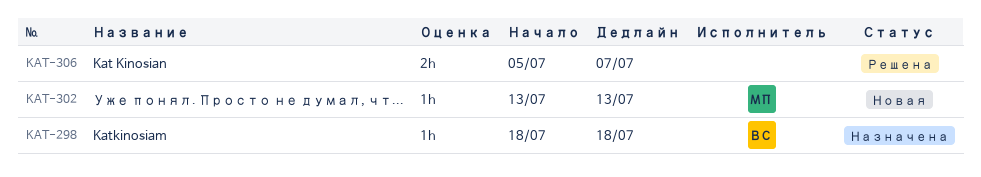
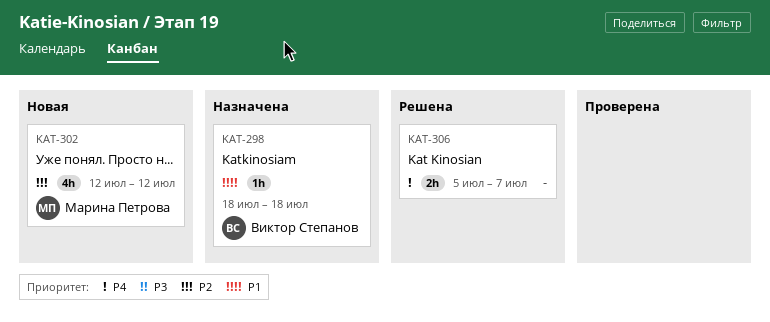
KAT-302, estimate: 1h -> 4h
KAT-302, start: Jul 13 -> Jul 12
KAT-302, due: Jul 13 -> Jul 12

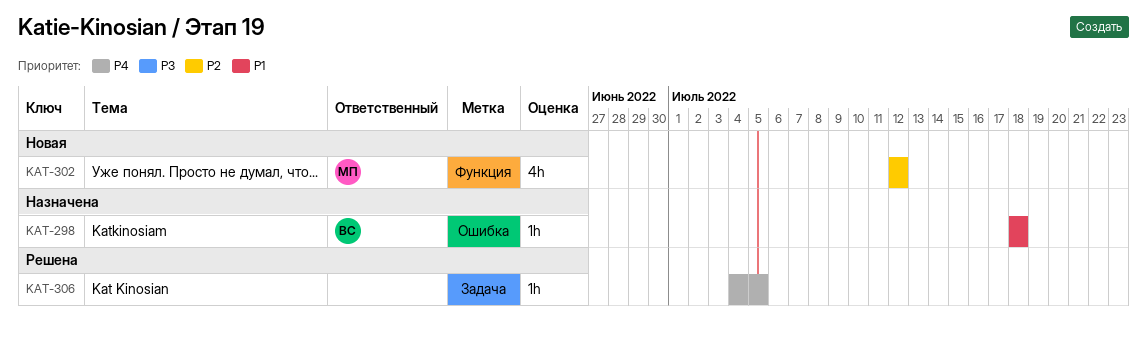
KAT-306, estimate: 2h -> 1h
KAT-306, start: Jul 5 -> Jul 4
KAT-306, due: Jul 7 -> Jul 5

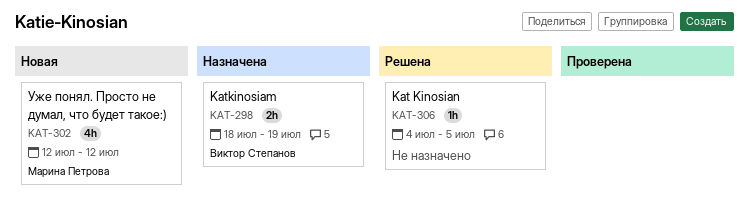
KAT-298, estimate: 1h -> 2h
KAT-298, due: Jul 18 -> Jul 19

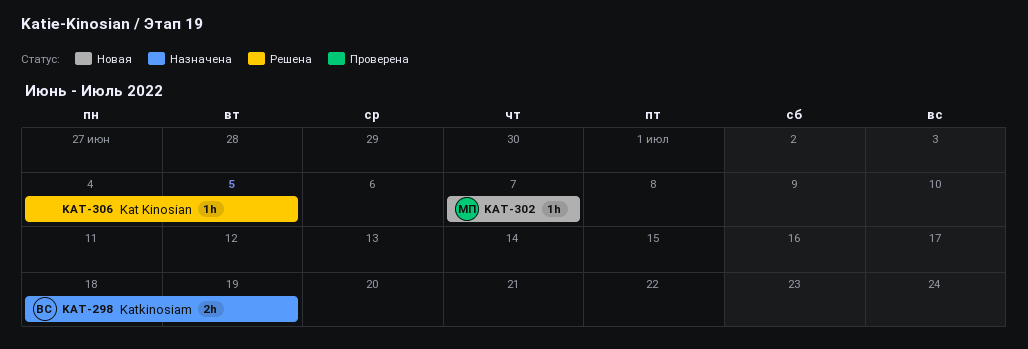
KAT-302, estimate: 4h -> 1h
KAT-302, start: Jul 12 -> Jul 7
KAT-302, due: Jul 12 -> Jul 7

